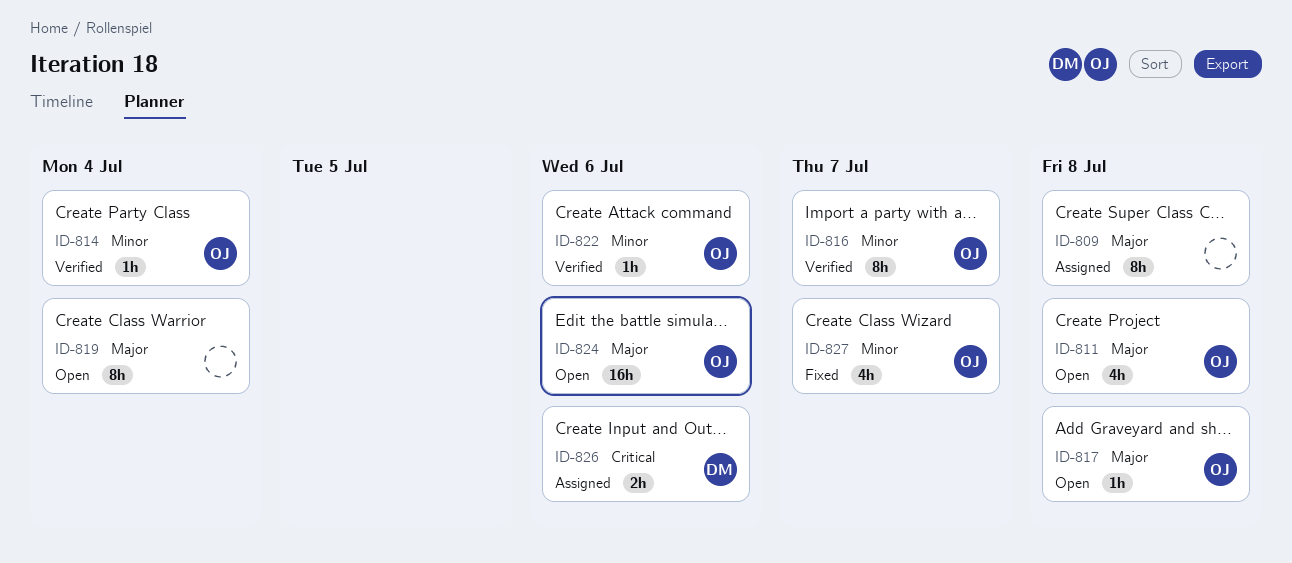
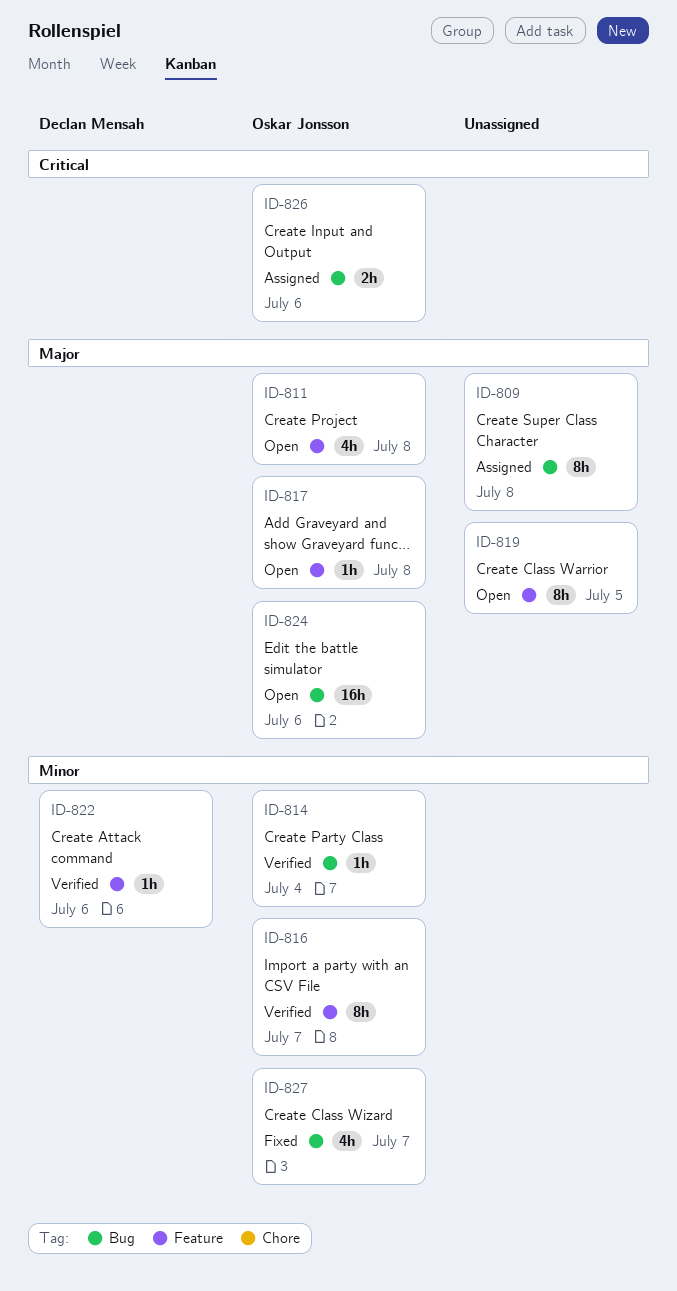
ID-819, due: Jul 4 -> Jul 5
ID-822, owner: Oskar Jonsson -> Declan Mensah
ID-826, owner: Declan Mensah -> Oskar Jonsson

